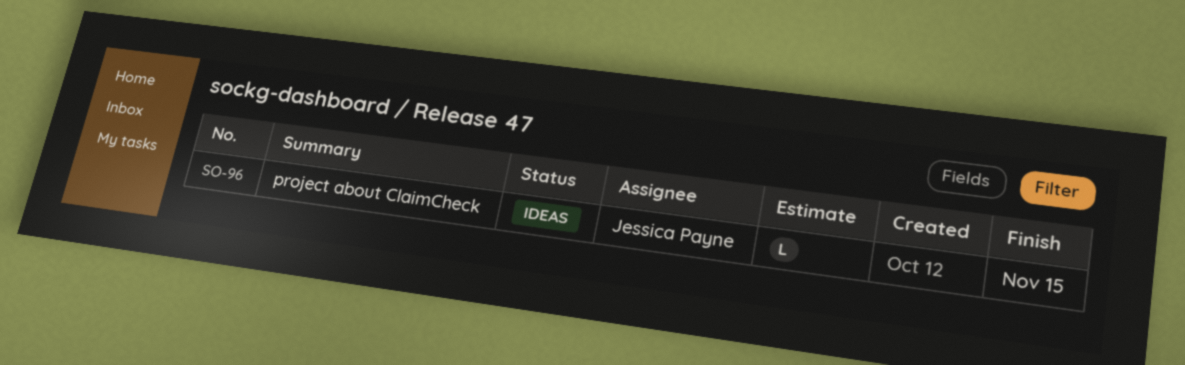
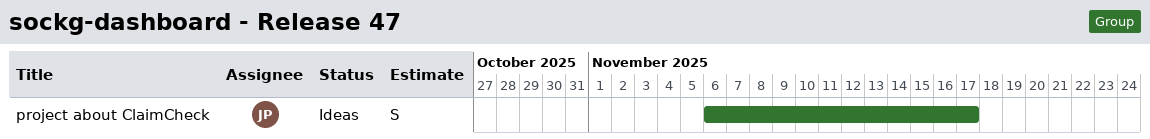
project about ClaimCheck, estimate: L -> S
project about ClaimCheck, due: Nov 15 -> Nov 17

